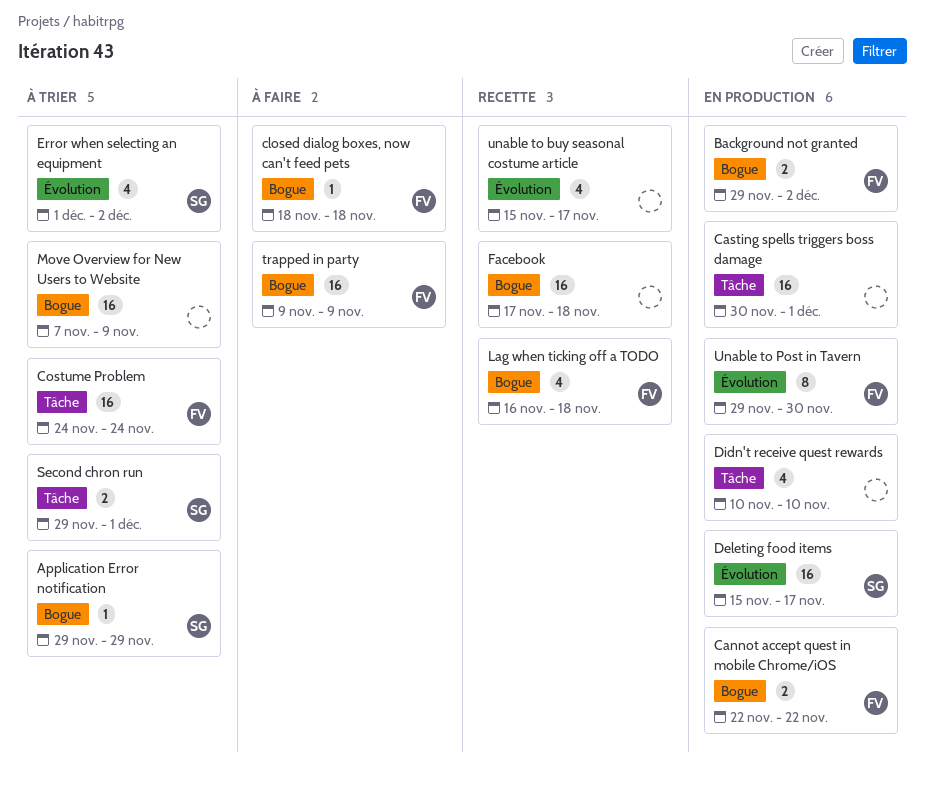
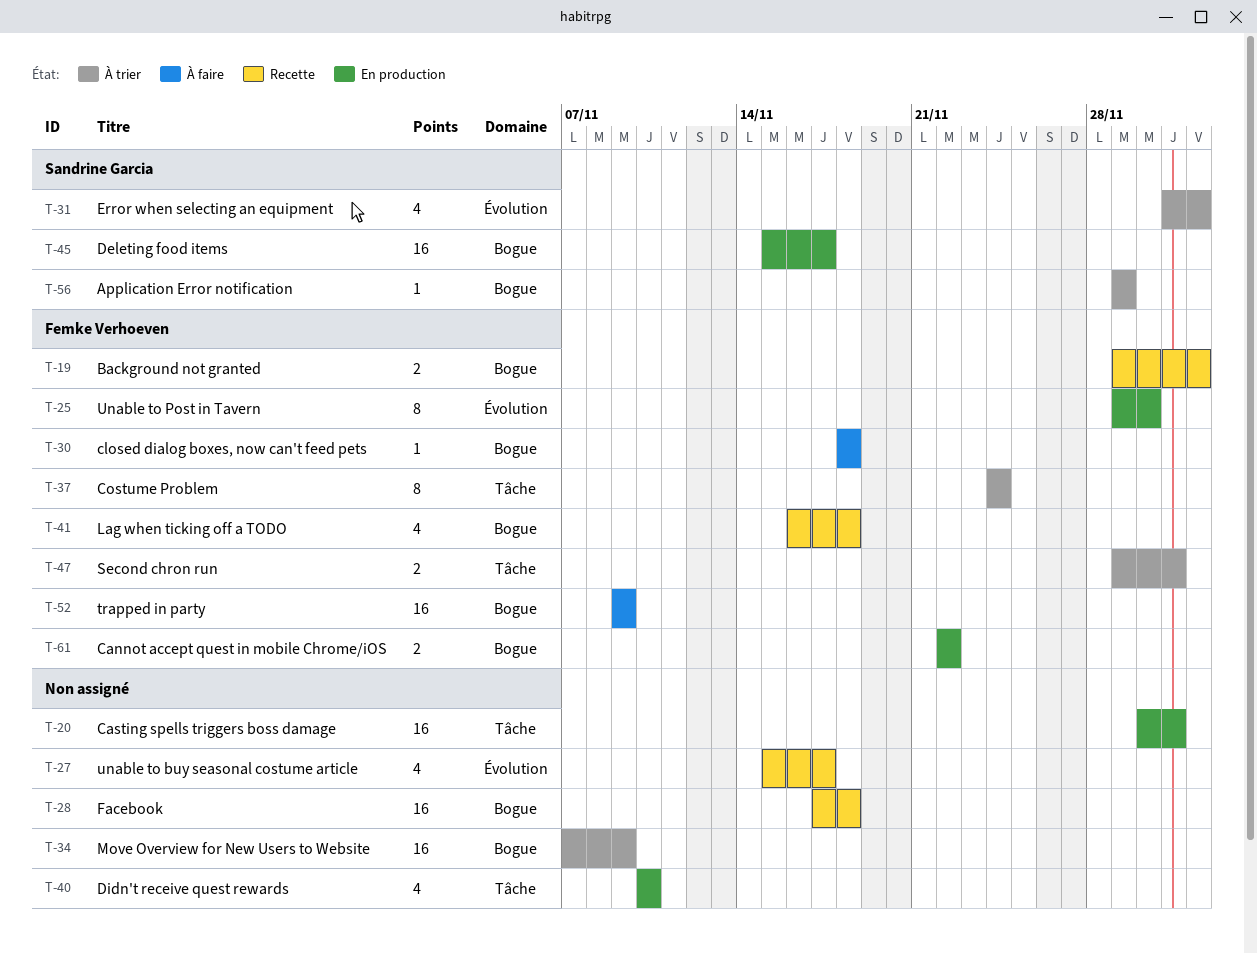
Background not granted, status: En production -> Recette
Costume Problem, estimate: 16 -> 8
Deleting food items, label: Évolution -> Bogue
Second chron run, owner: Sandrine Garcia -> Femke Verhoeven

